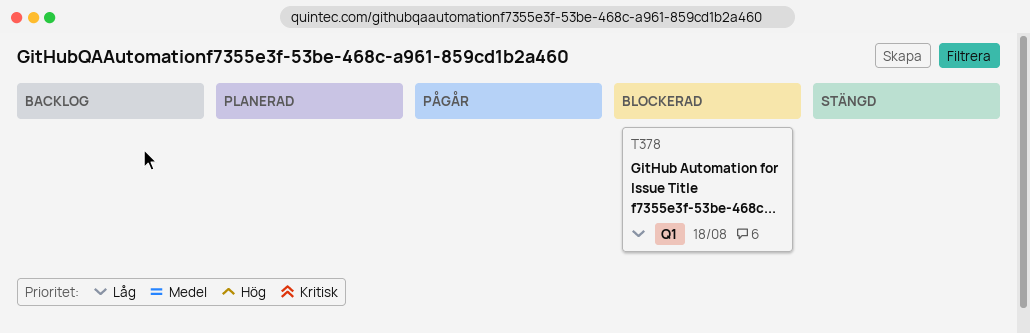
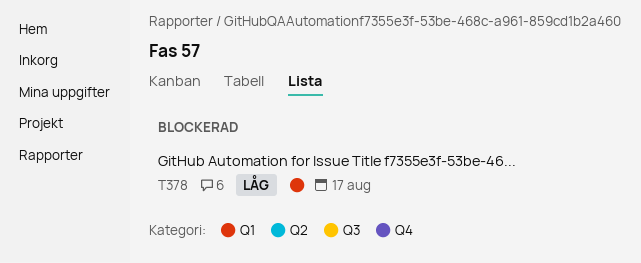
T378, due: Aug 18 -> Aug 17

